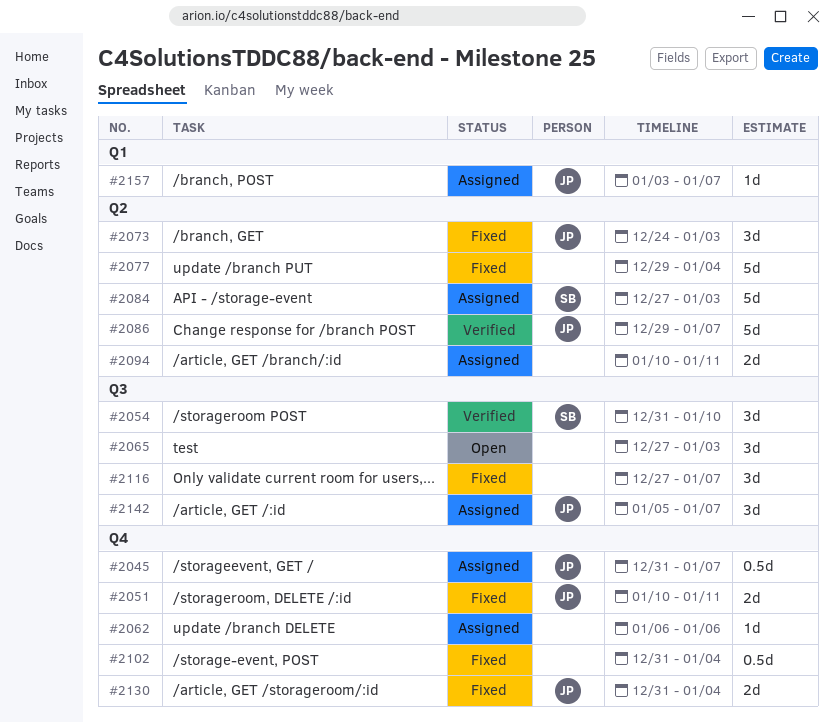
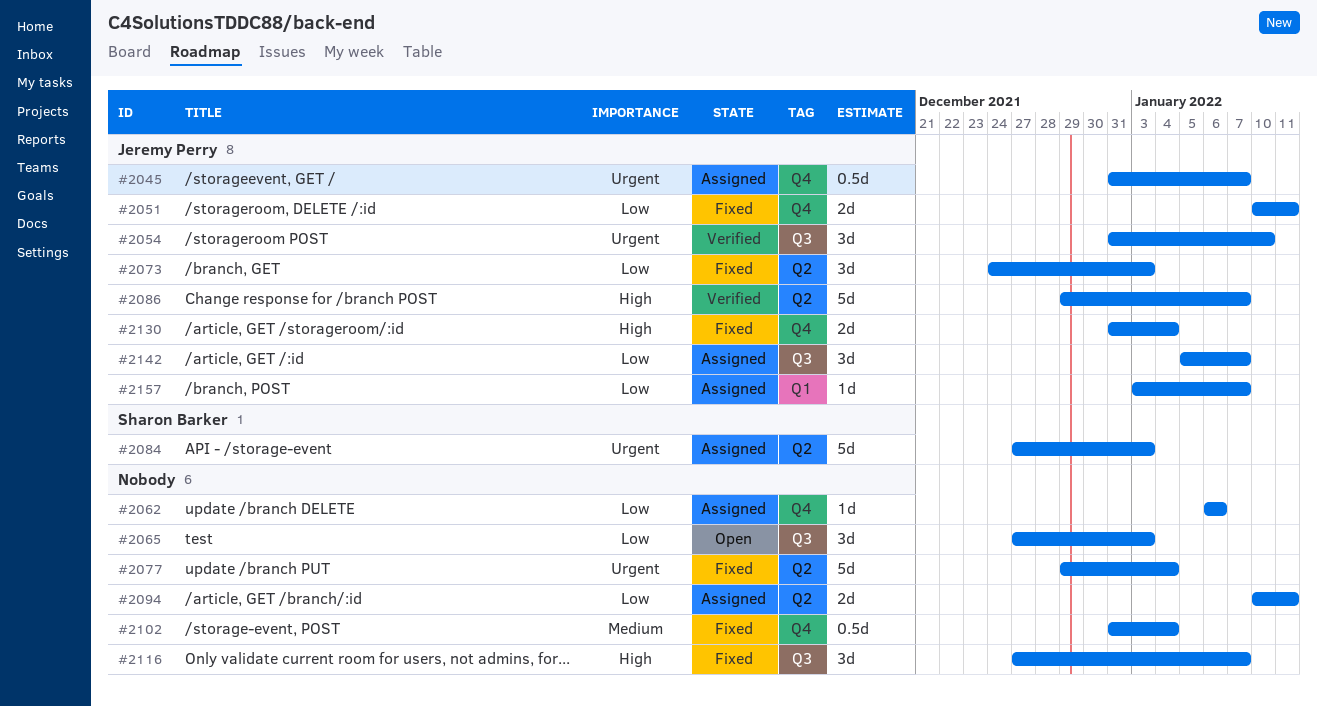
#2054, owner: Sharon Barker -> Jeremy Perry

